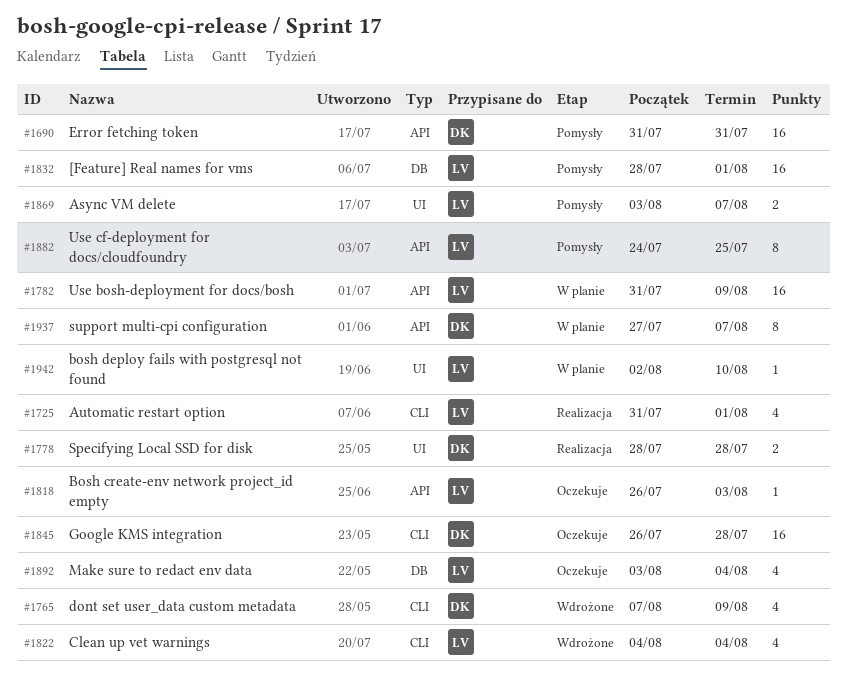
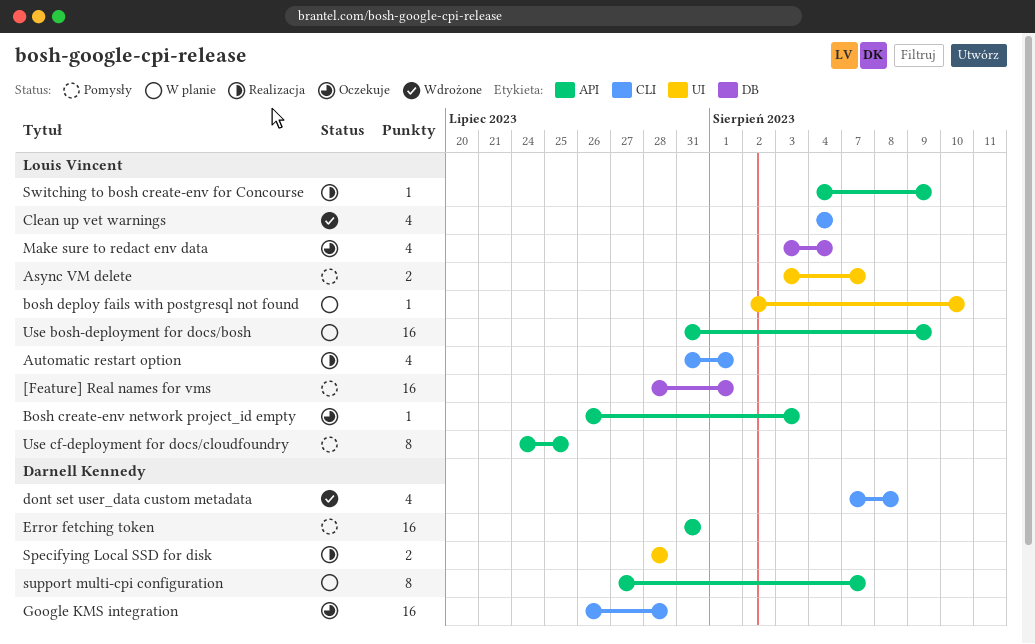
dont set user_data custom metadata, due: Aug 9 -> Aug 8
Switching to bosh create-env for Concourse: none -> present

